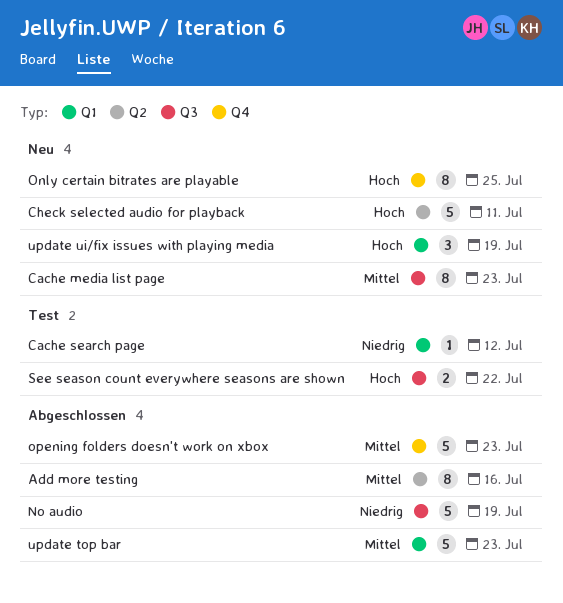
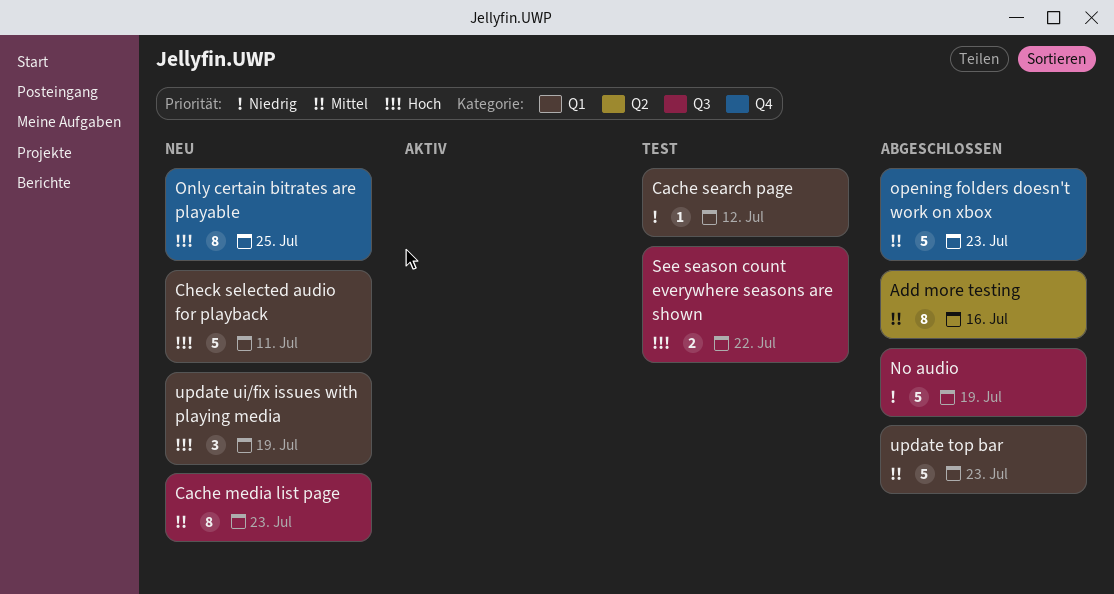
Check selected audio for playback, label: Q2 -> Q1

